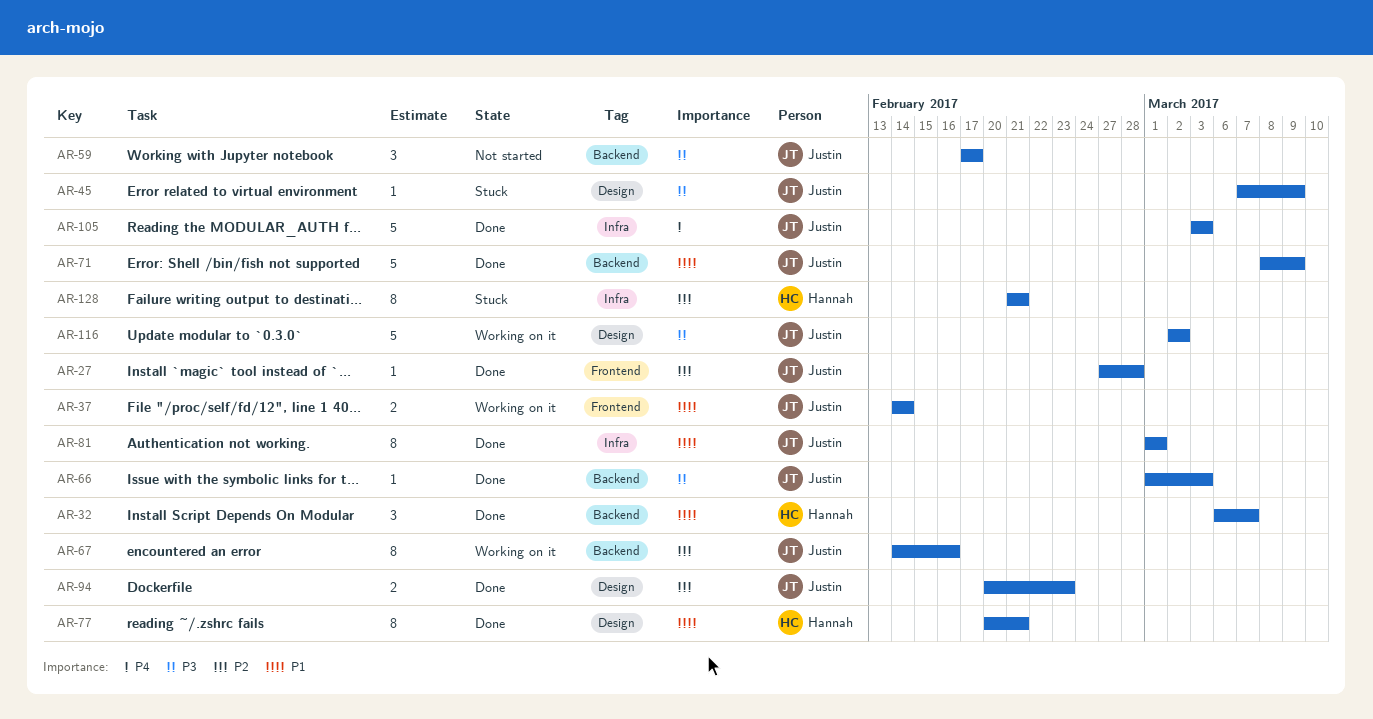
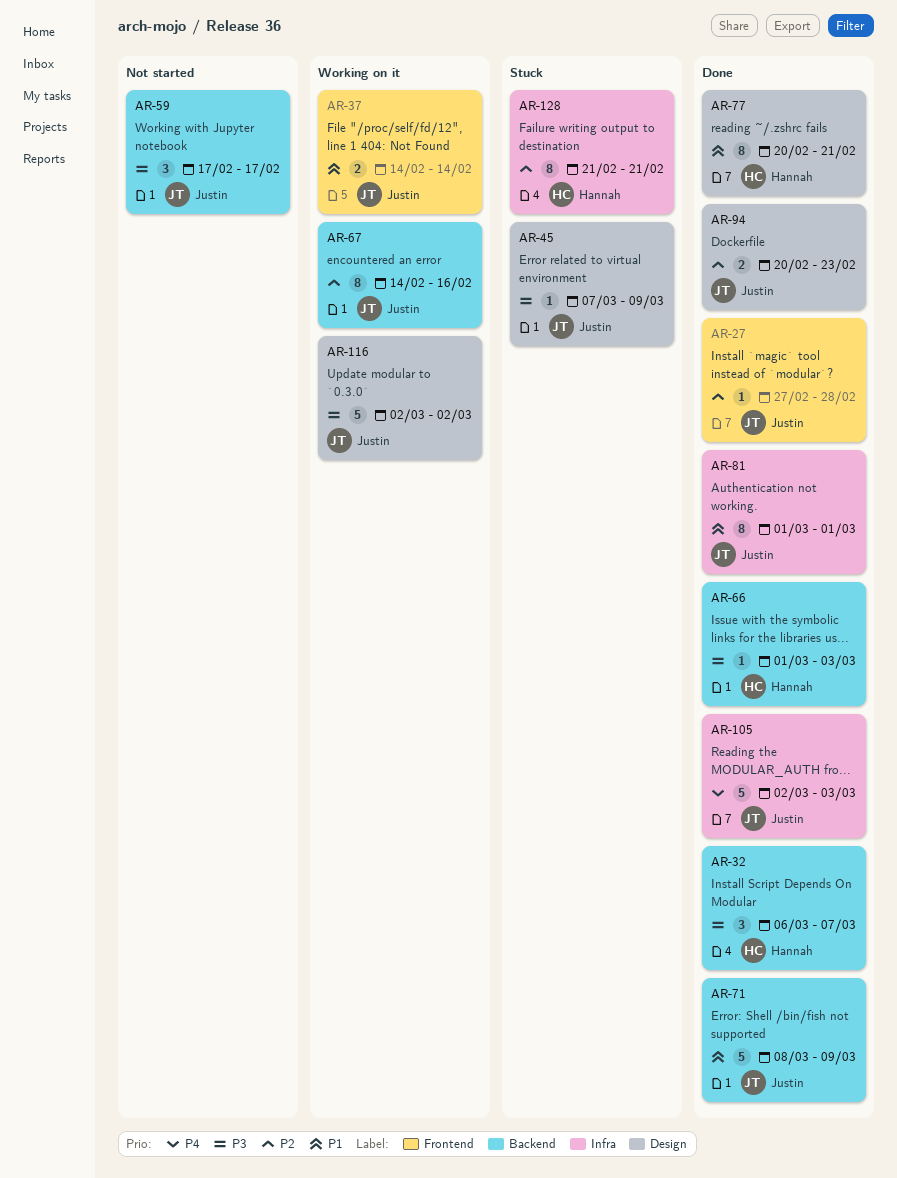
AR-32, priority: P1 -> P3
AR-66, owner: Justin -> Hannah
AR-105, start: Mar 3 -> Mar 2

